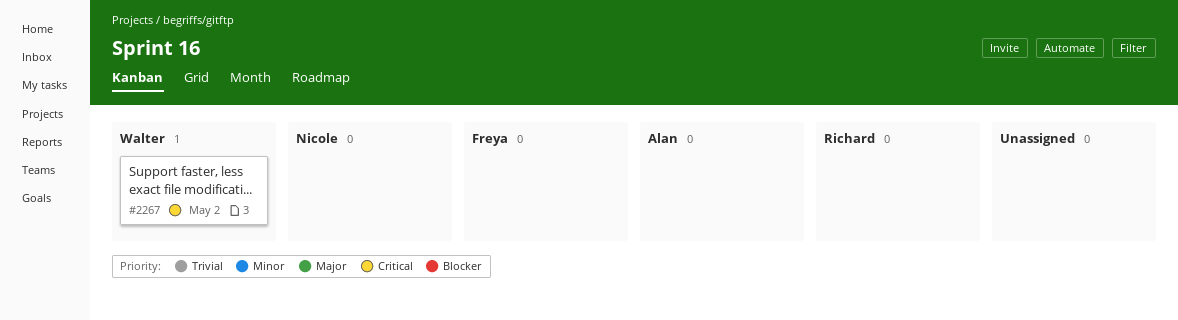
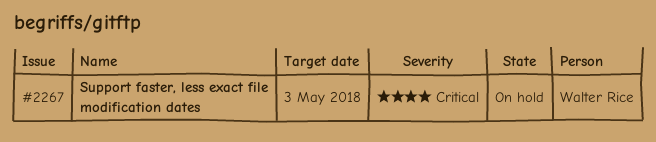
#2267, due: May 2 -> May 3

